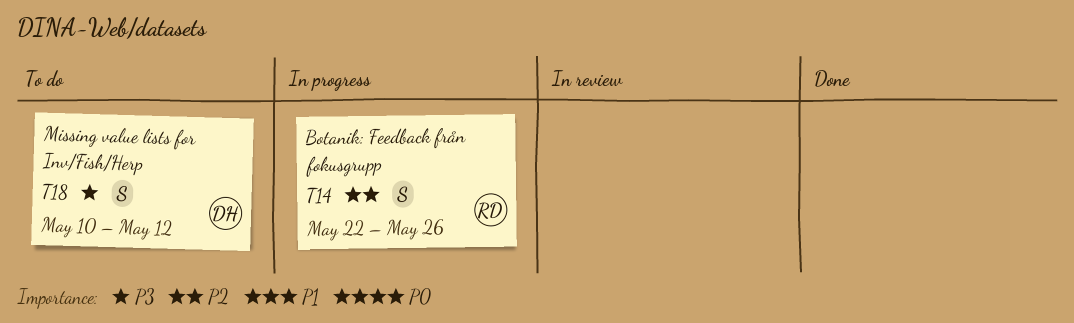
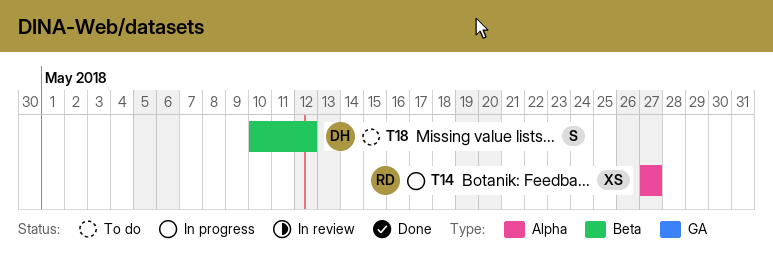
T14, estimate: S -> XS
T14, start: May 22 -> May 27
T14, due: May 26 -> May 27

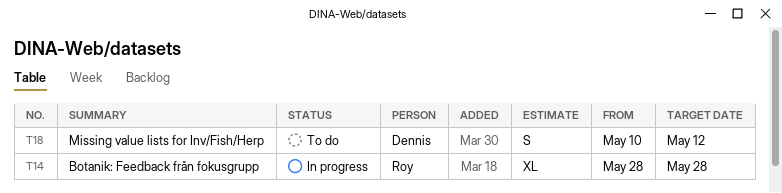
T14, estimate: XS -> XL
T14, start: May 27 -> May 28
T14, due: May 27 -> May 28

